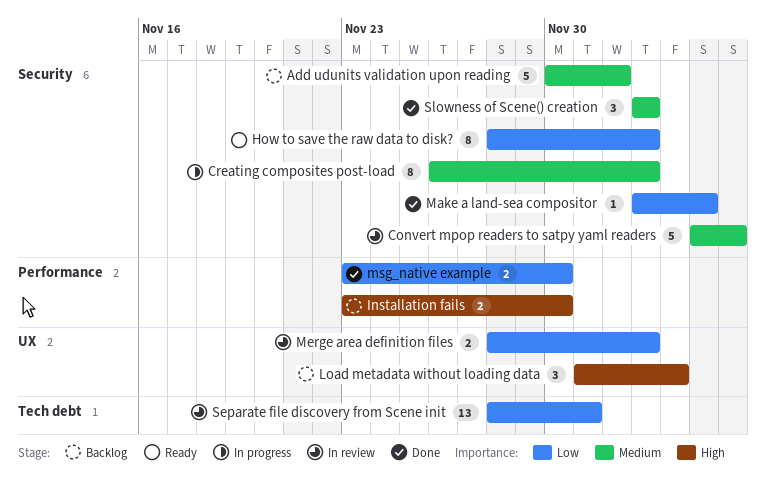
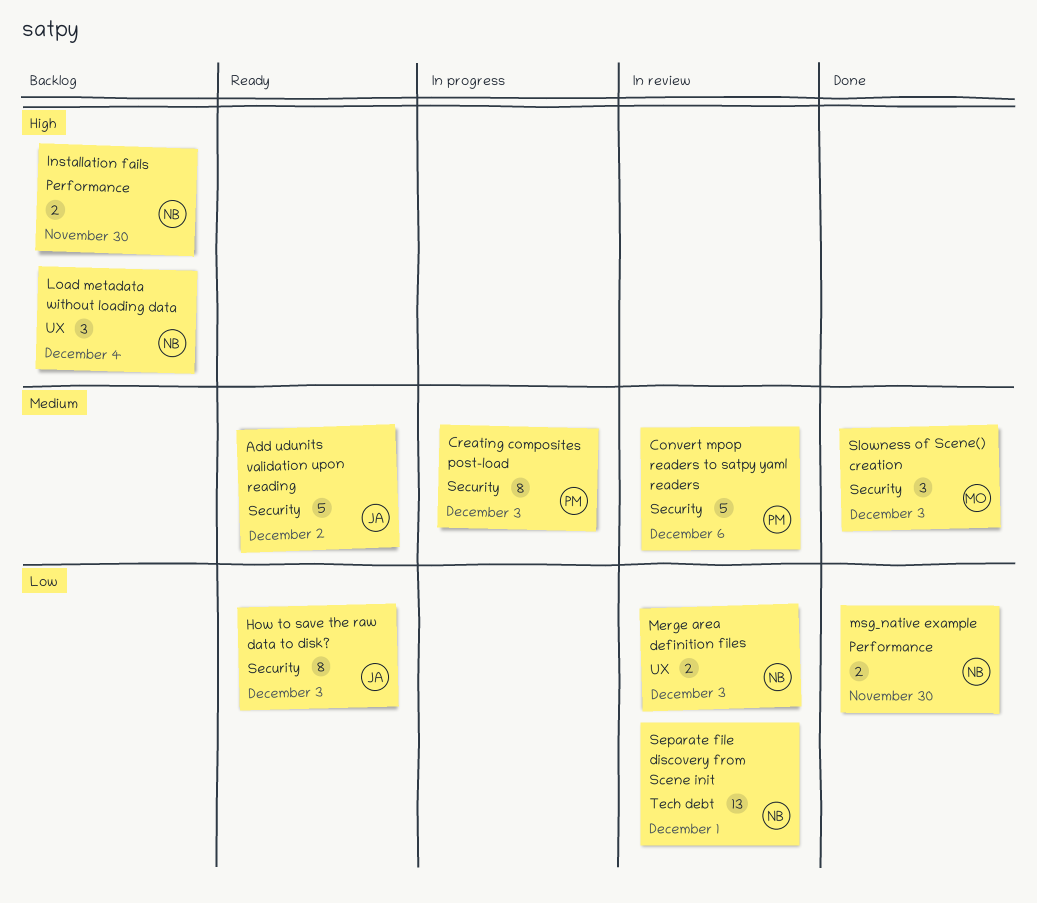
Add udunits validation upon reading, status: Backlog -> Ready
Make a land-sea compositor: present -> none

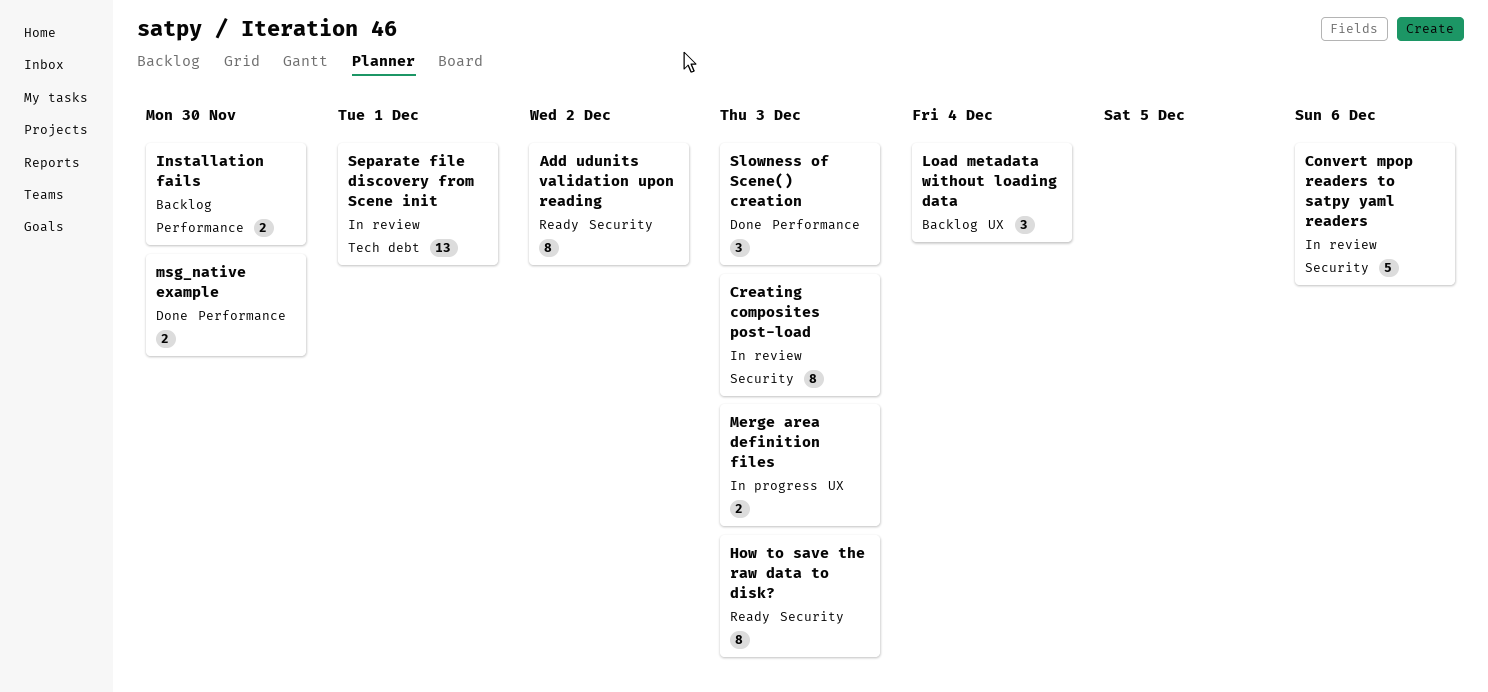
Add udunits validation upon reading, estimate: 5 -> 8
Creating composites post-load, status: In progress -> In review
Merge area definition files, status: In review -> In progress
Slowness of Scene() creation, label: Security -> Performance

